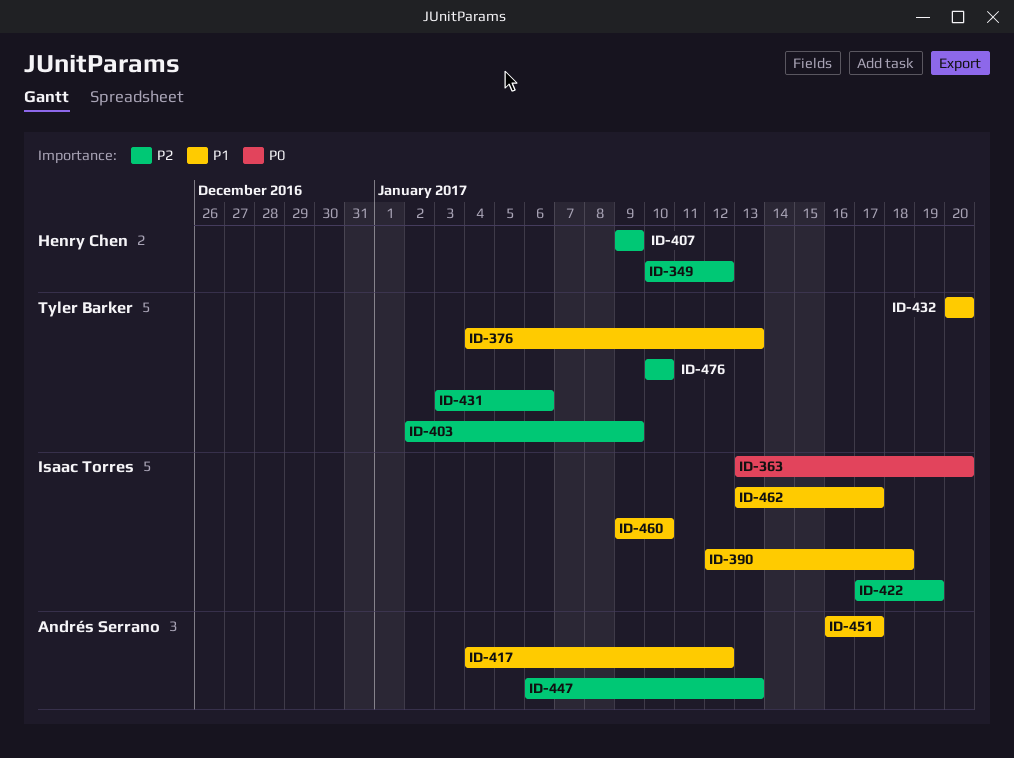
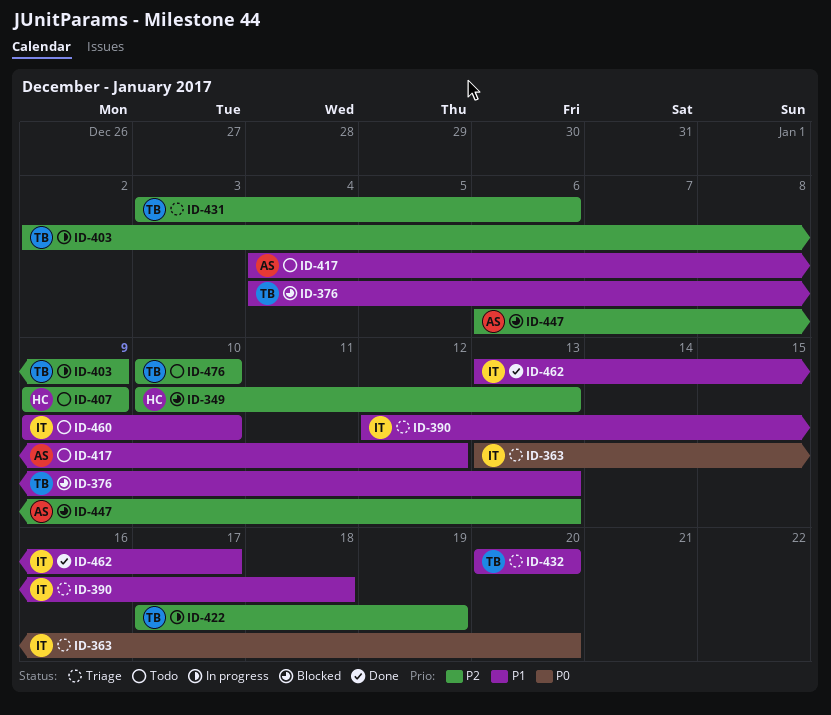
ID-349, due: Jan 12 -> Jan 13
ID-422, owner: Isaac Torres -> Tyler Barker
ID-451: present -> none

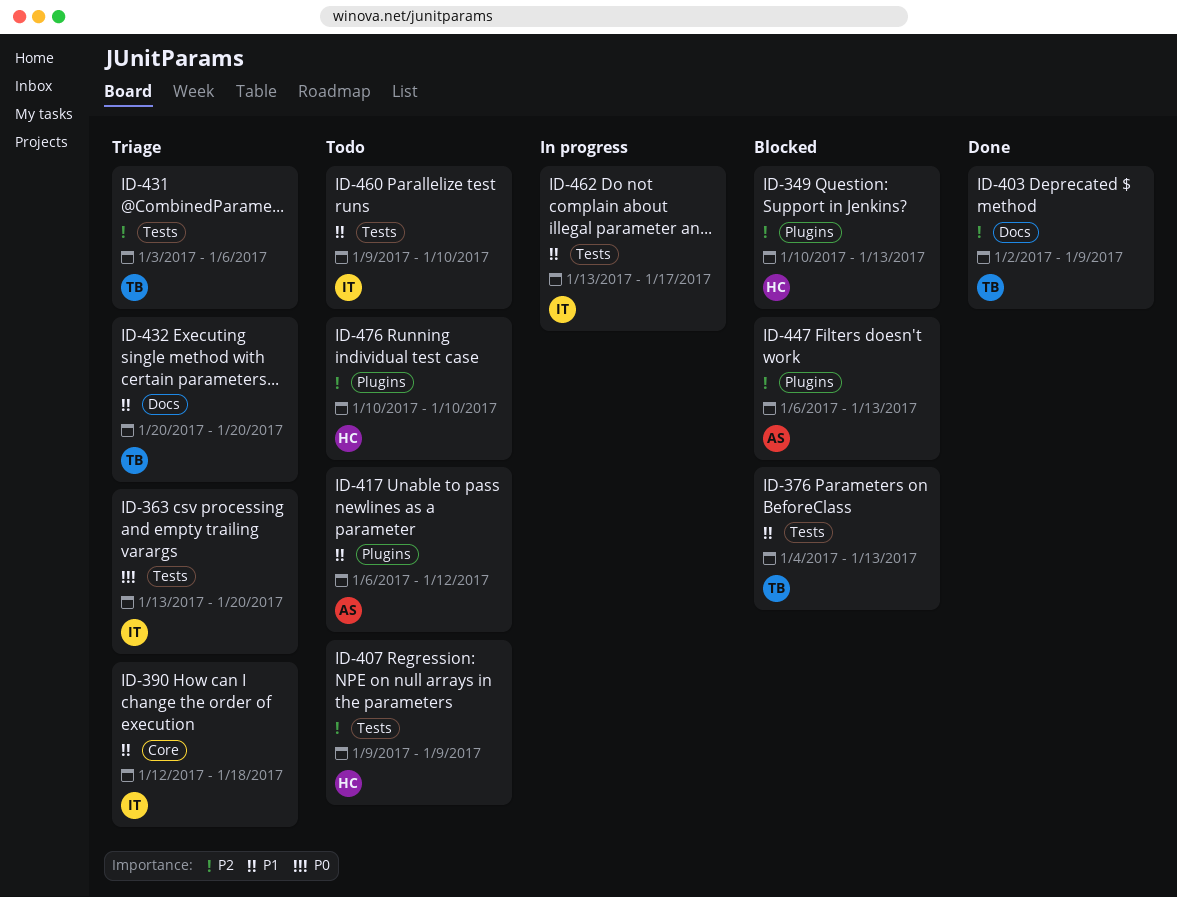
ID-403, status: In progress -> Done
ID-417, start: Jan 4 -> Jan 6
ID-422: present -> none
ID-462, status: Done -> In progress
ID-476, owner: TB -> HC

